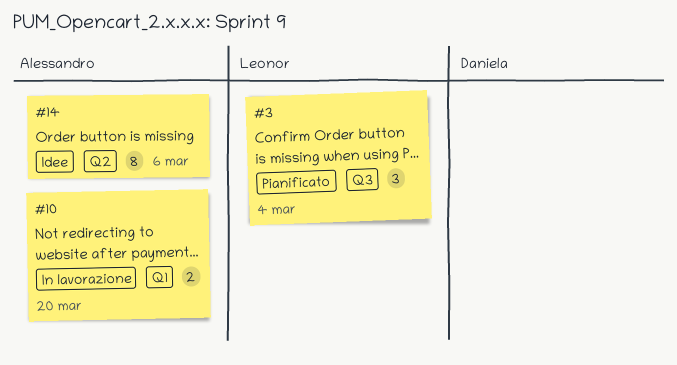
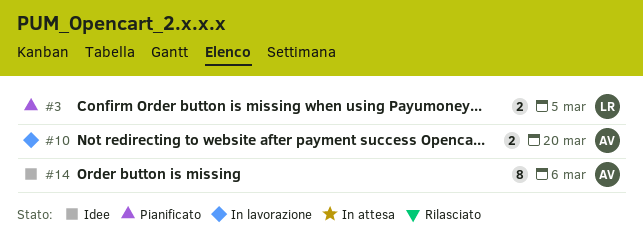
#3, estimate: 3 -> 2
#3, due: Mar 4 -> Mar 5

